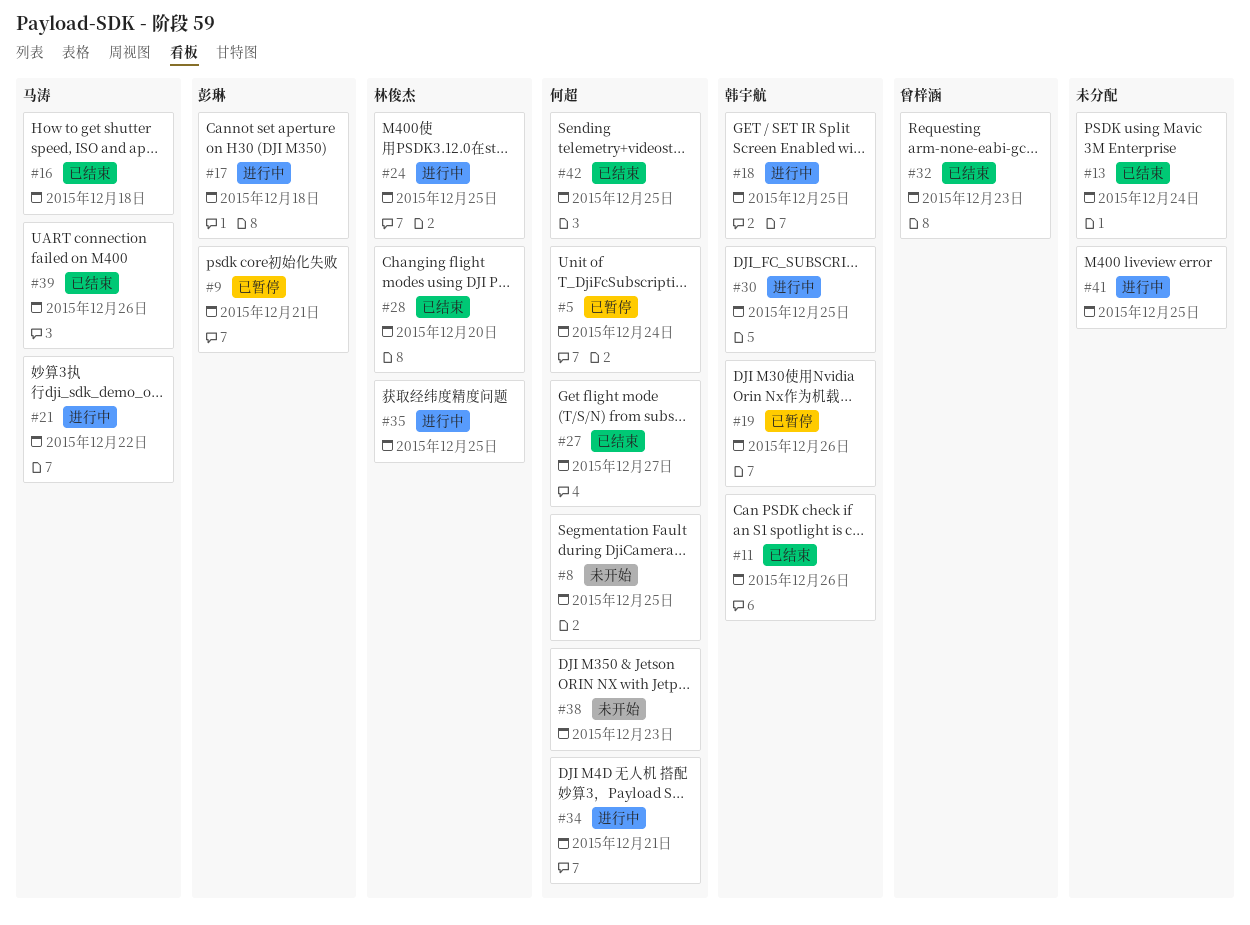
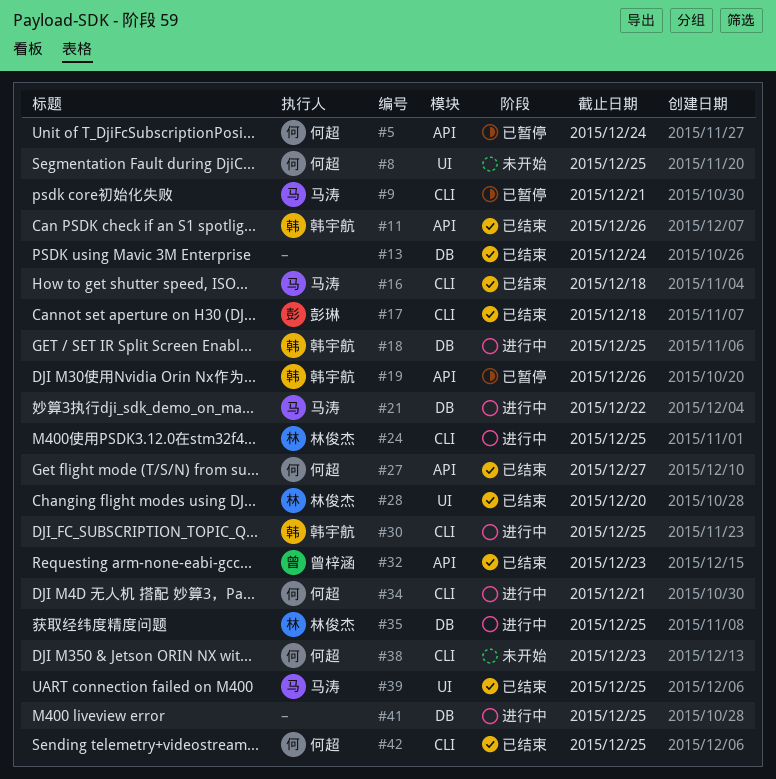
#9, owner: 彭琳 -> 马涛
#17, status: 进行中 -> 已结束
#39, due: Dec 26 -> Dec 25

